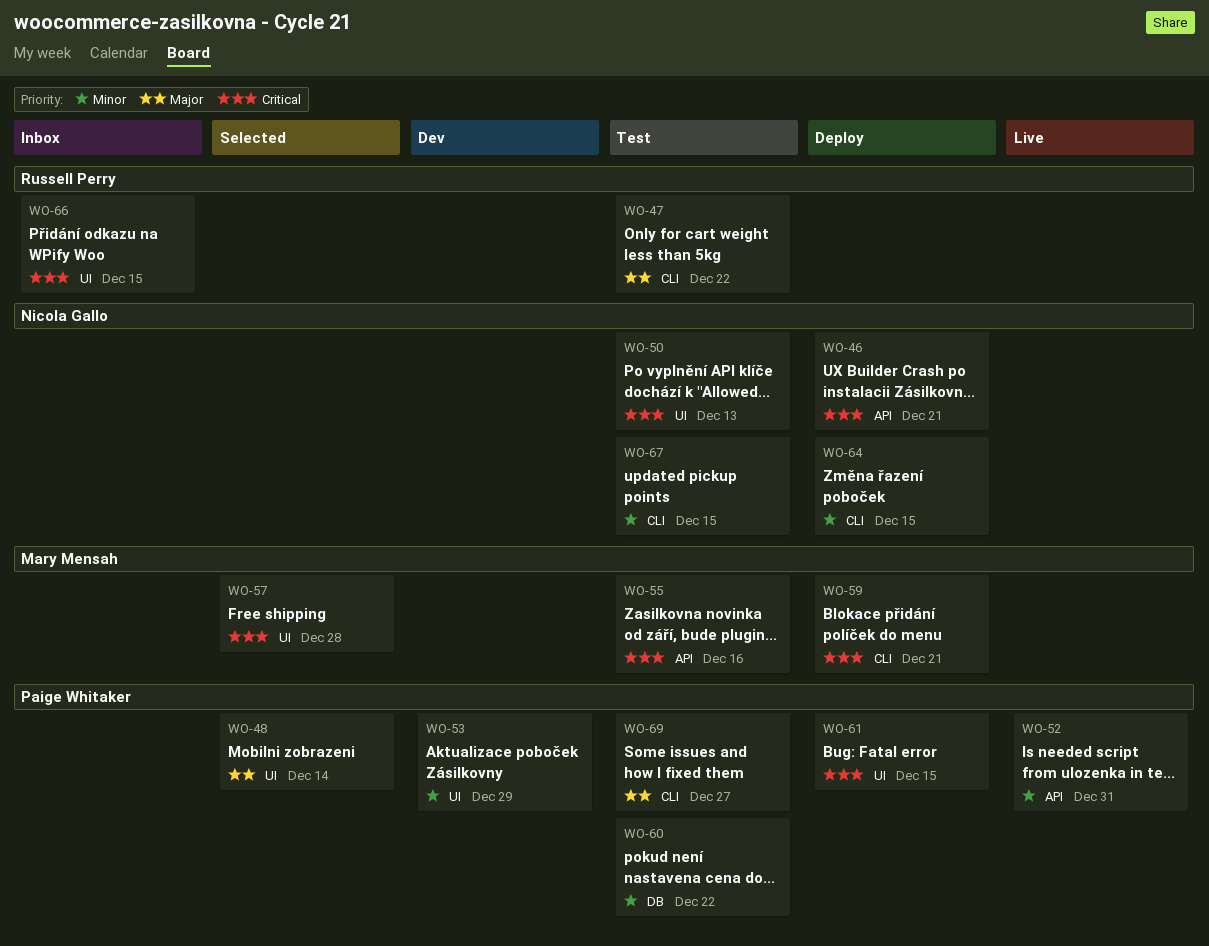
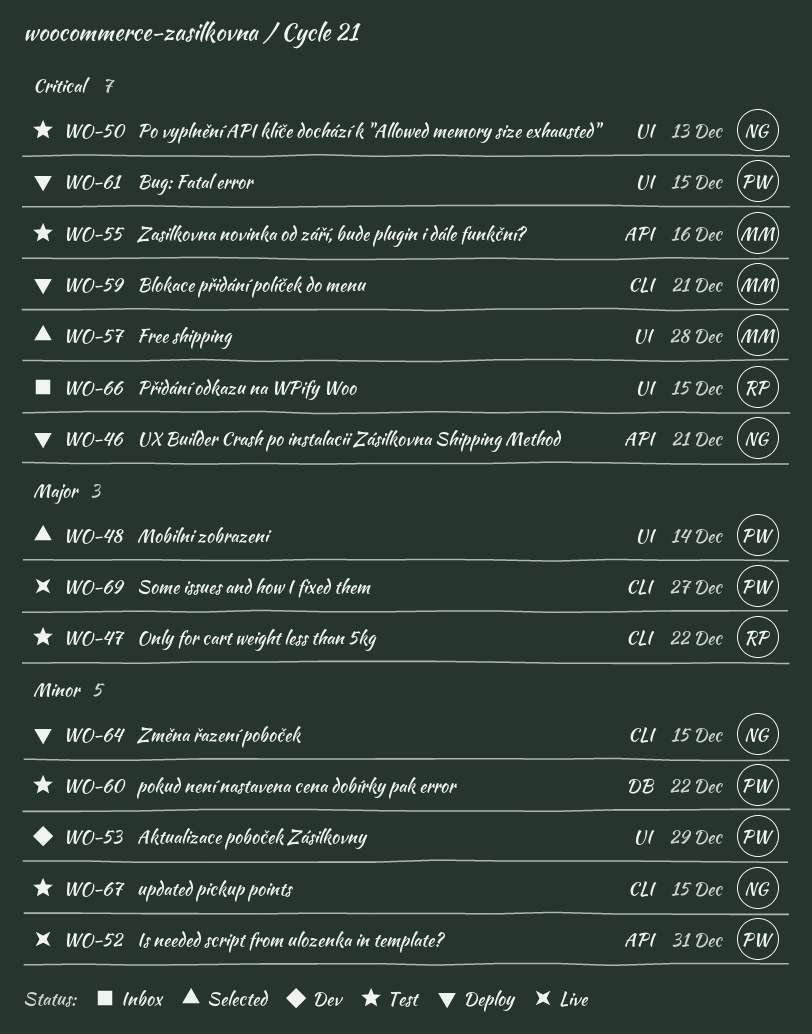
WO-69, status: Test -> Live

